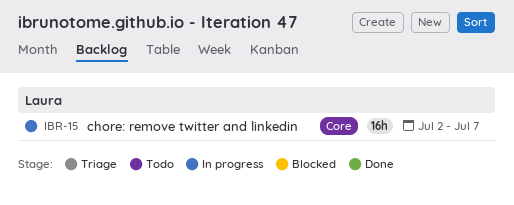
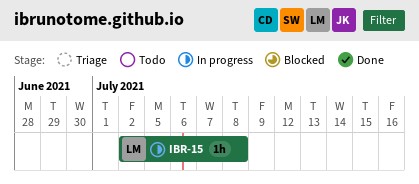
IBR-15, estimate: 16h -> 1h
IBR-15, due: Jul 7 -> Jul 8

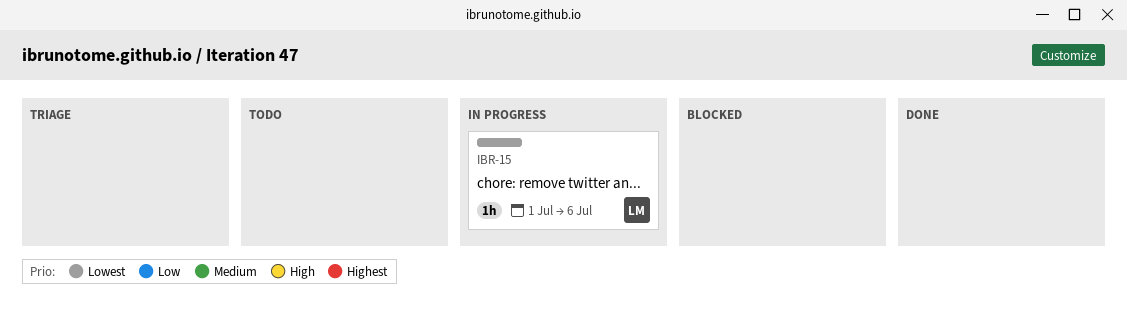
IBR-15, start: Jul 2 -> Jul 1
IBR-15, due: Jul 8 -> Jul 6

